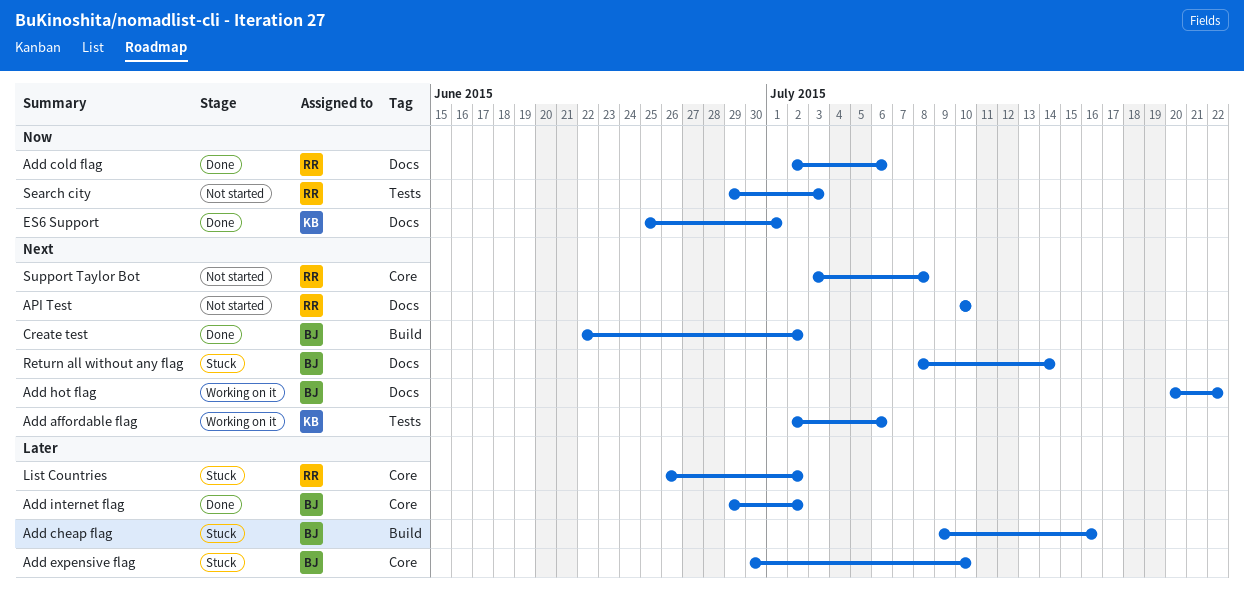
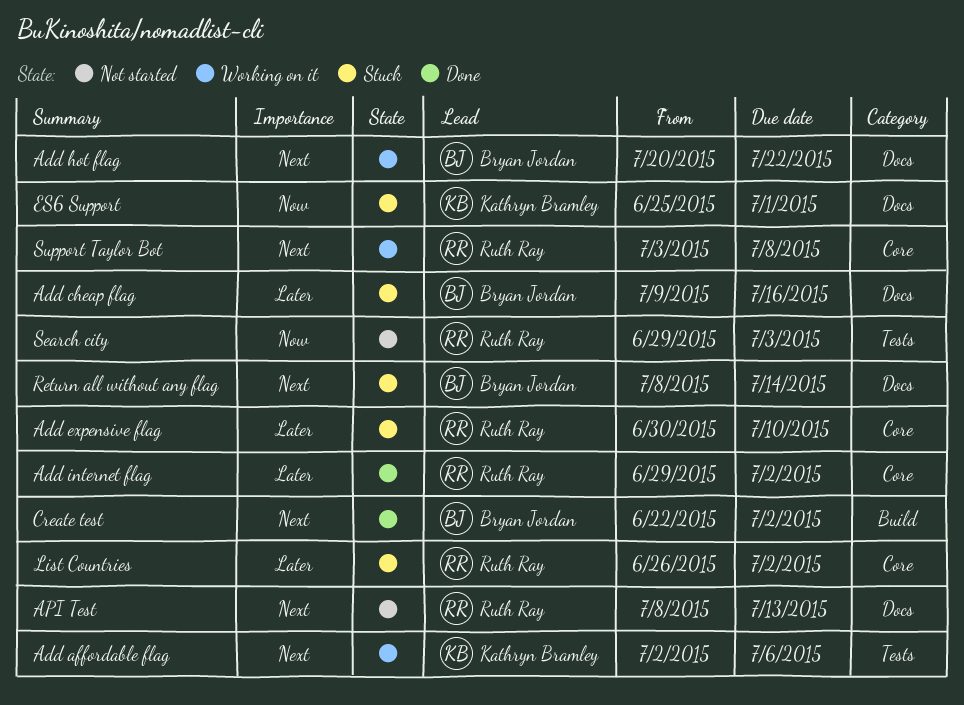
Add cheap flag, label: Build -> Docs
Add cold flag: present -> none
Add expensive flag, owner: Bryan Jordan -> Ruth Ray
Add internet flag, owner: Bryan Jordan -> Ruth Ray
API Test, start: Jul 10 -> Jul 8
API Test, due: Jul 10 -> Jul 13
ES6 Support, status: Done -> Stuck
Support Taylor Bot, status: Not started -> Working on it

